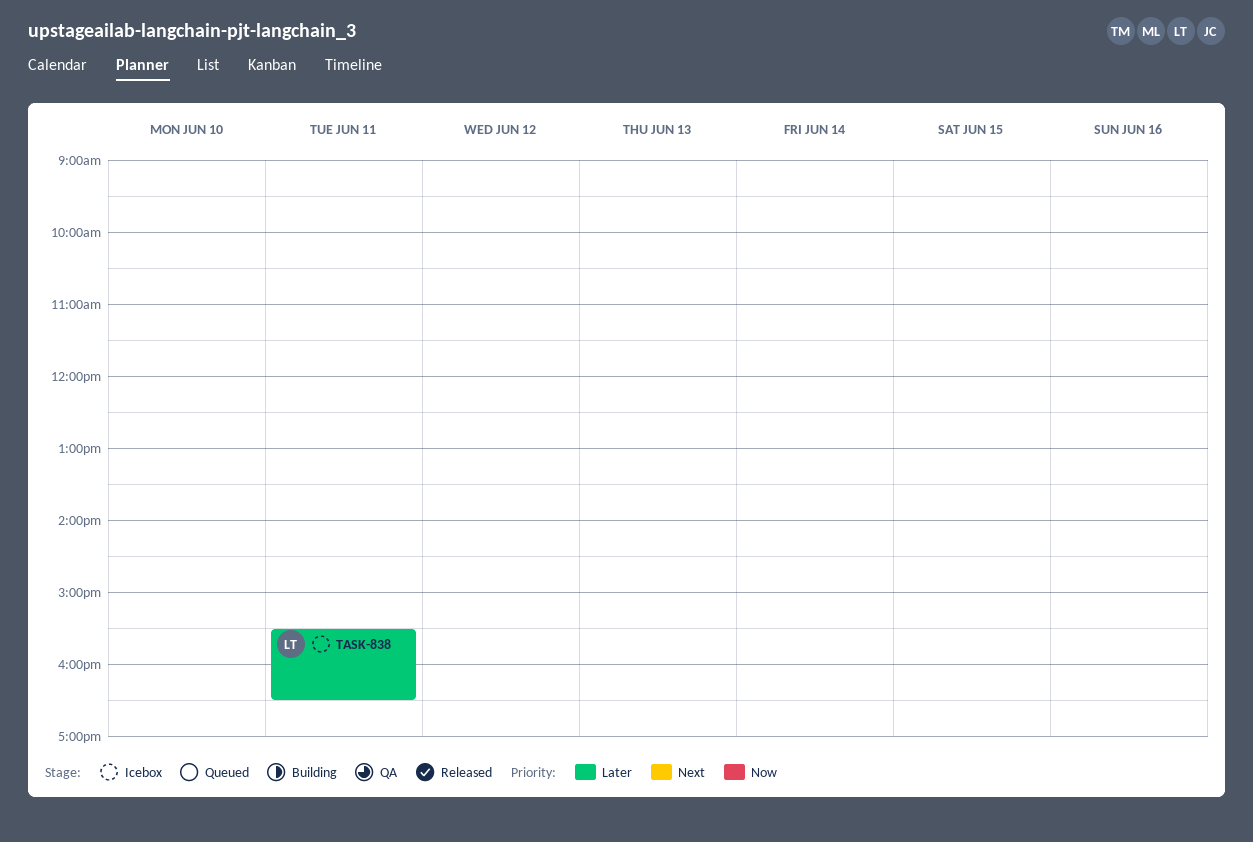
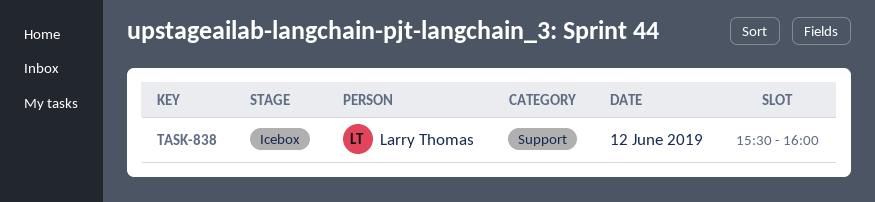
TASK-838, day: Jun 11 -> Jun 12
TASK-838, ends: 16:30 -> 16:00

